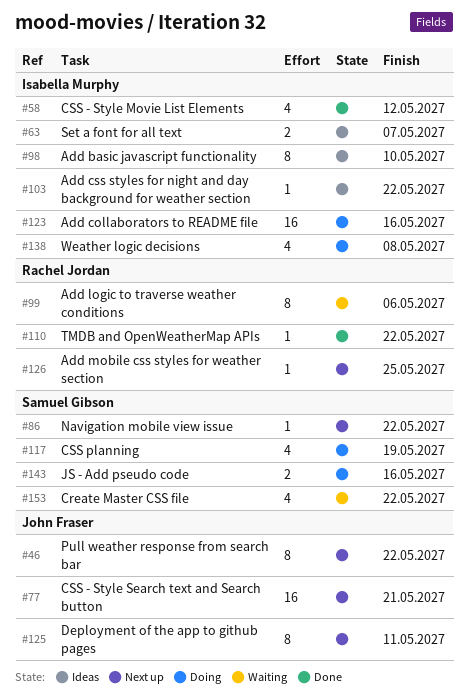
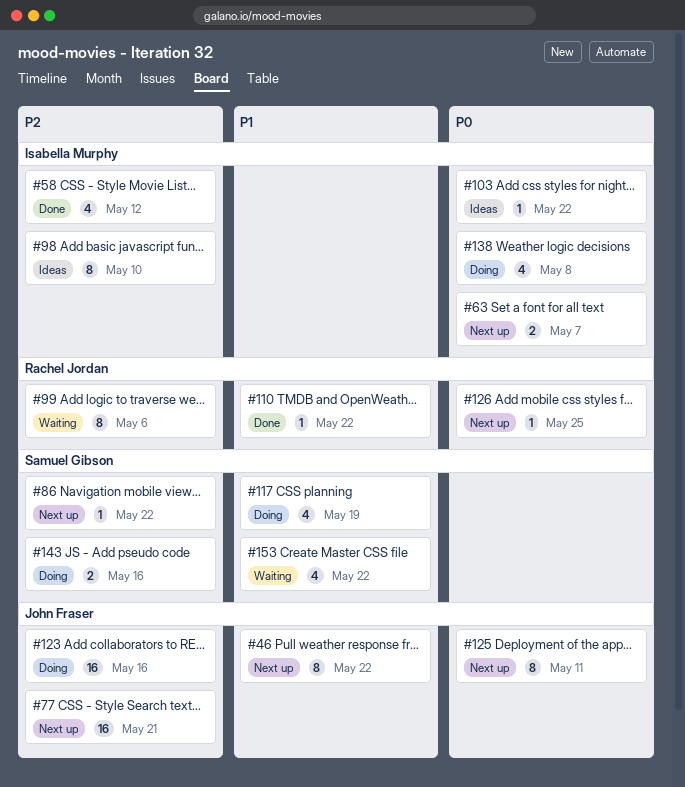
#63, status: Ideas -> Next up
#123, owner: Isabella Murphy -> John Fraser

